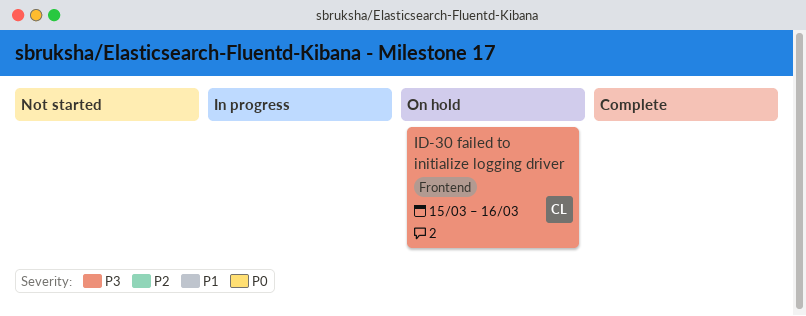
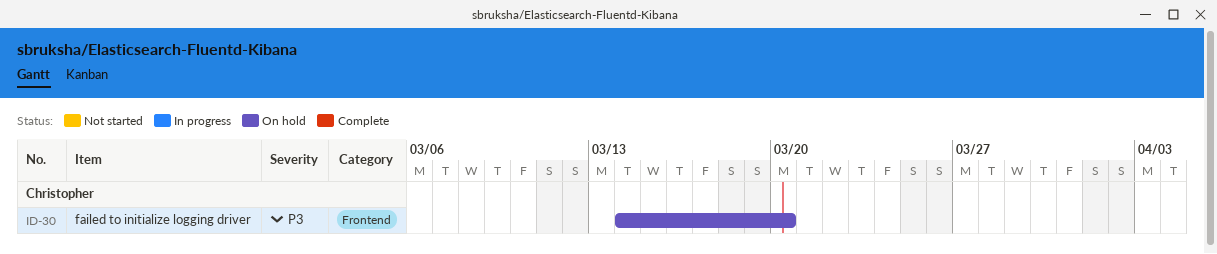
ID-30, start: Mar 15 -> Mar 14
ID-30, due: Mar 16 -> Mar 20

